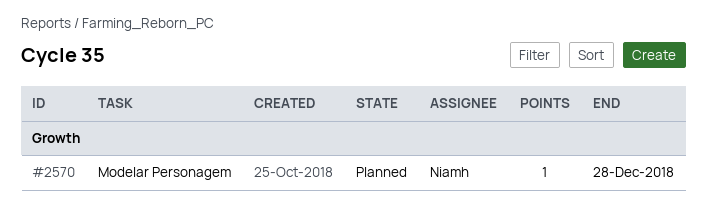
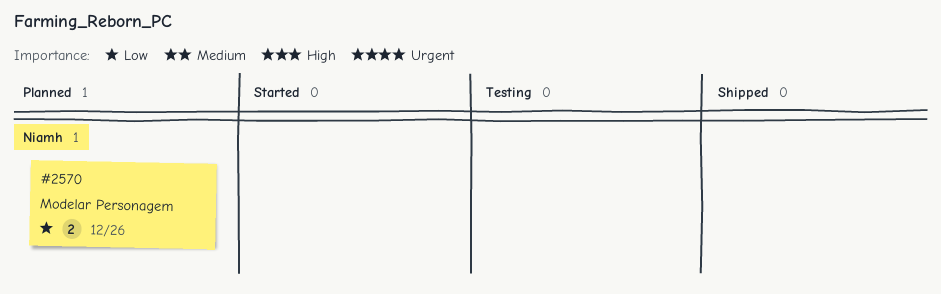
#2570, estimate: 1 -> 2
#2570, due: Dec 28 -> Dec 26

